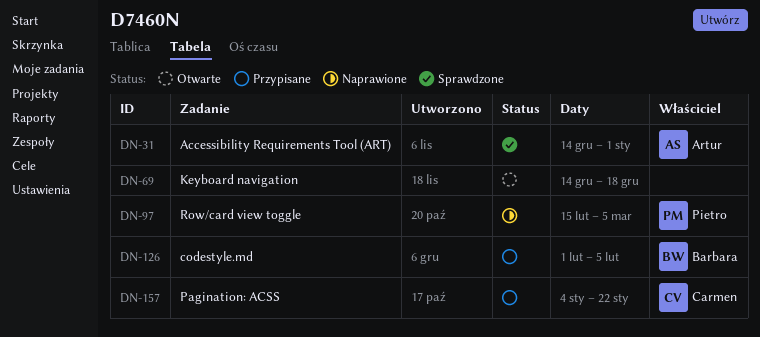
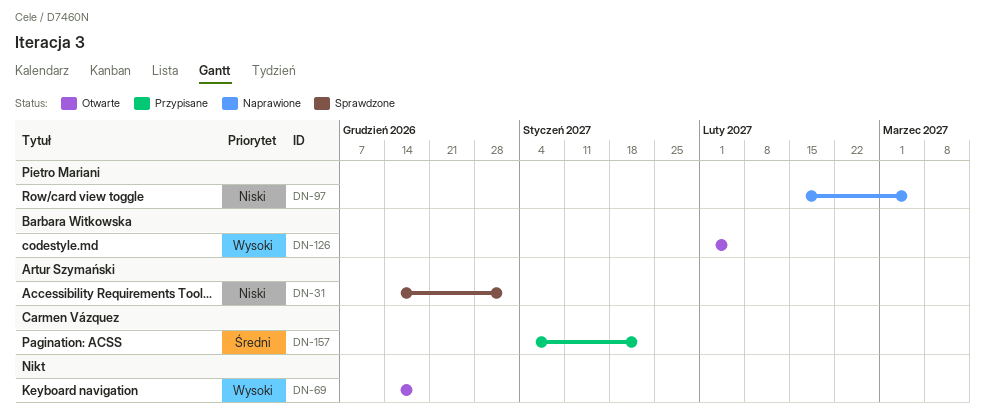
DN-126, status: Przypisane -> Otwarte

